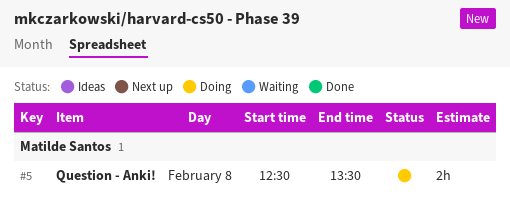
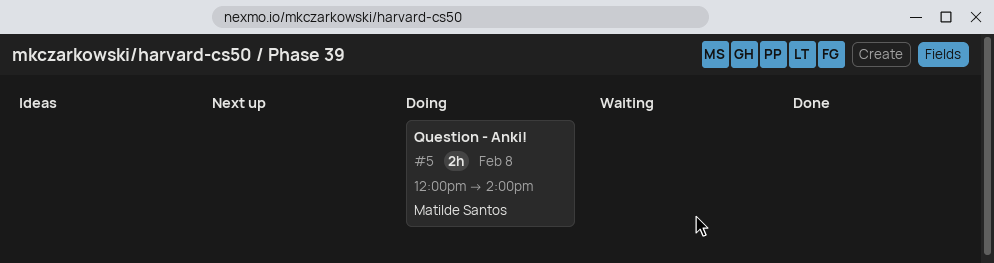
#5, begins: 12:30 -> 12:00
#5, ends: 13:30 -> 14:00

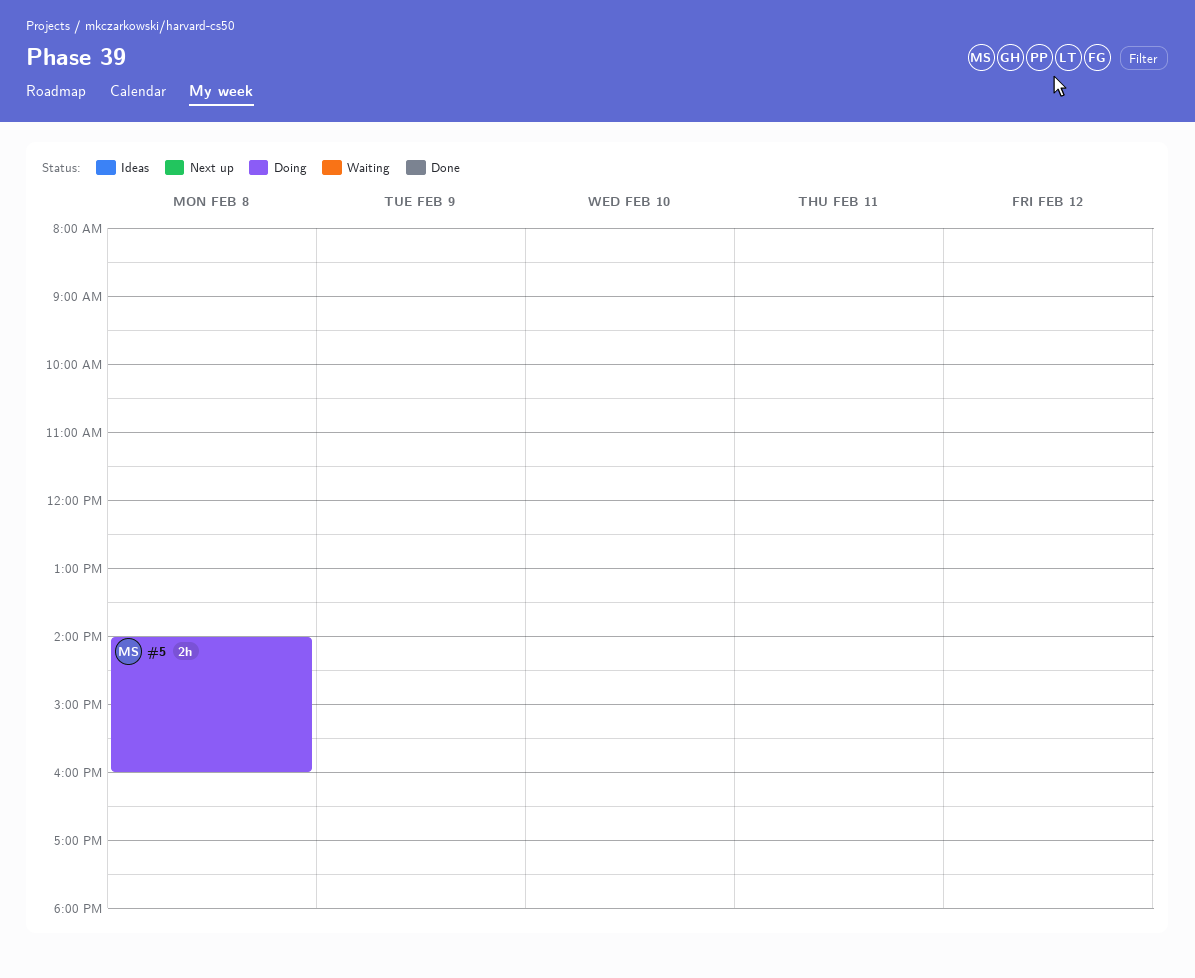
#5, begins: 12:00 -> 14:00
#5, ends: 14:00 -> 16:00

